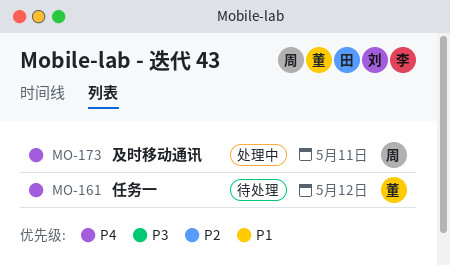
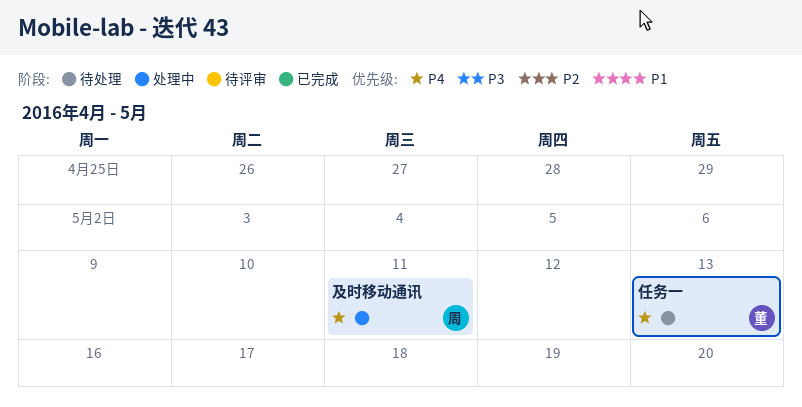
任务一, due: May 12 -> May 13

